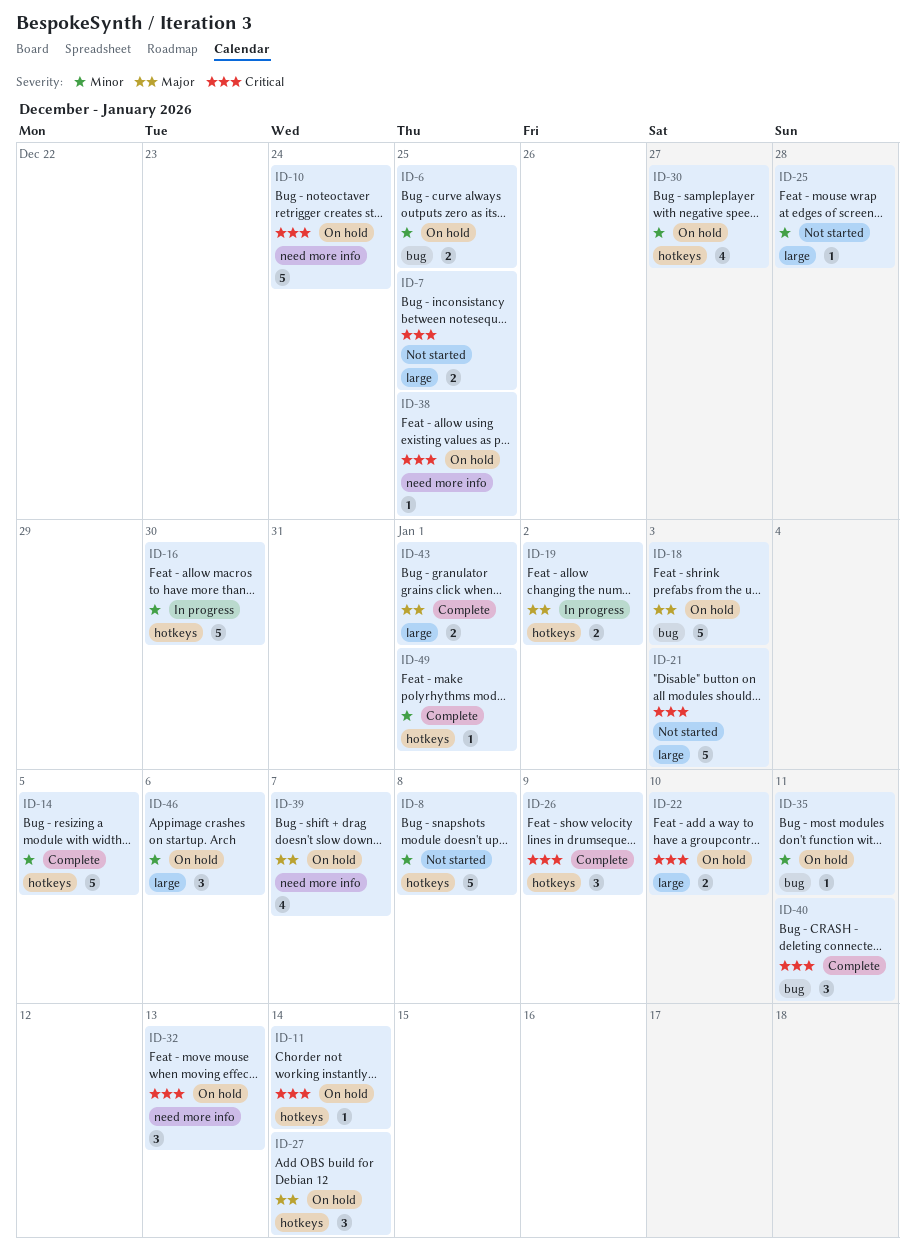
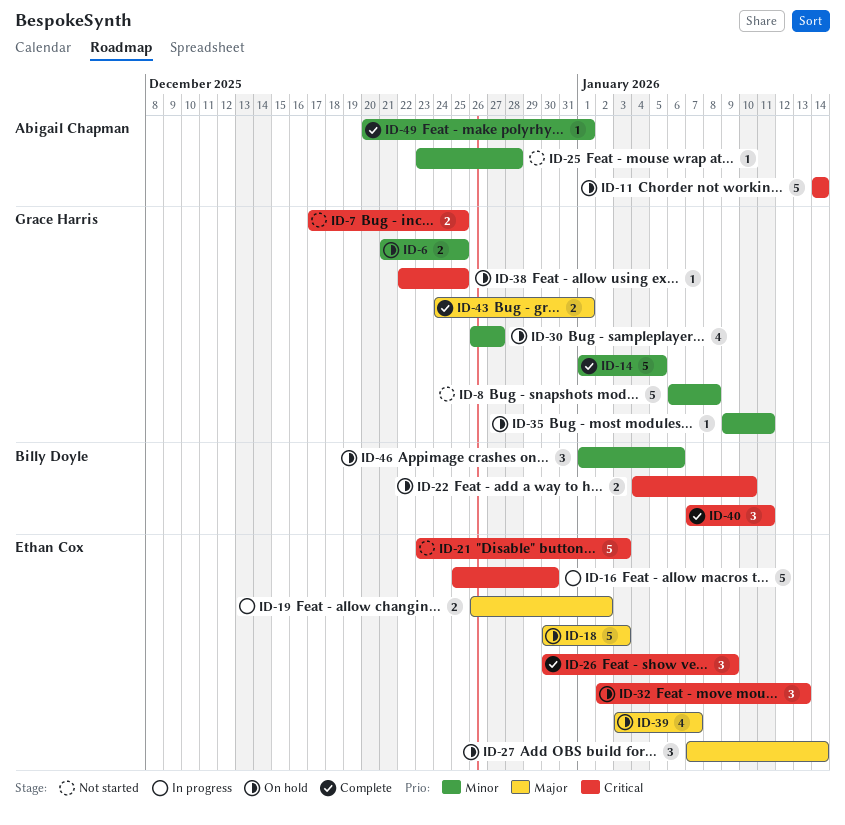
ID-10: present -> none
ID-11, estimate: 1 -> 5
ID-16, priority: Minor -> Critical

